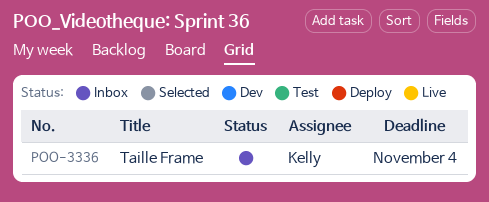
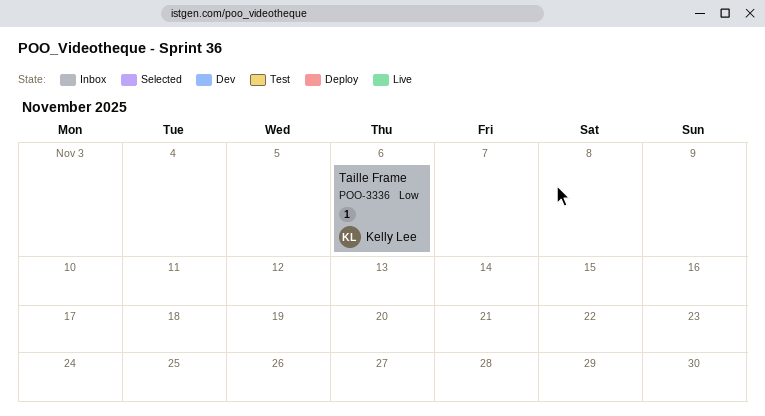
POO-3336, due: Nov 4 -> Nov 6

